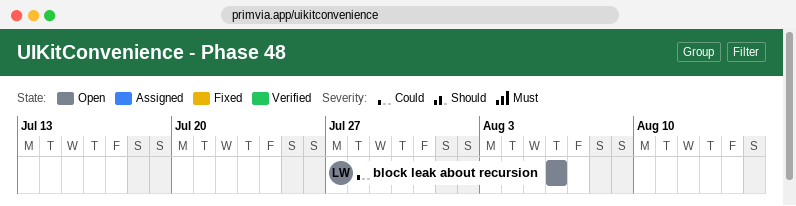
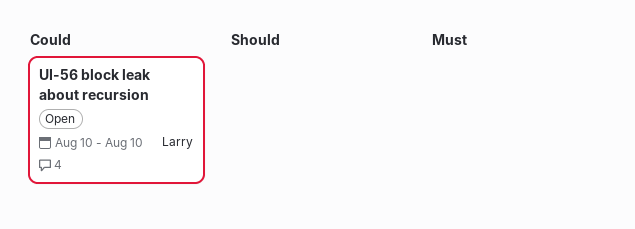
block leak about recursion, start: Aug 6 -> Aug 10
block leak about recursion, due: Aug 6 -> Aug 10

